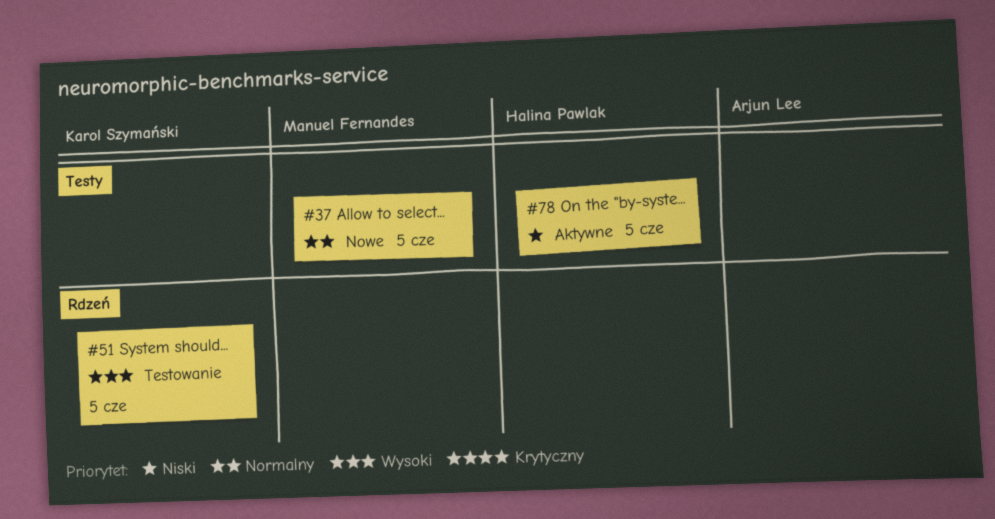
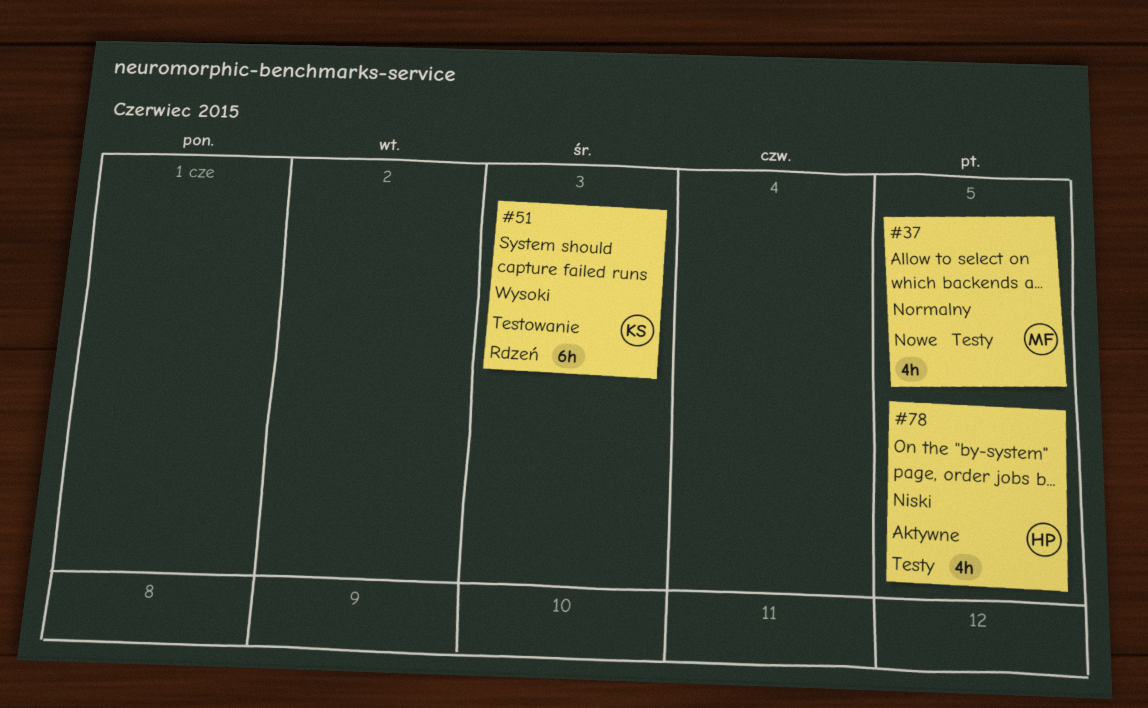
#51, due: Jun 5 -> Jun 3

